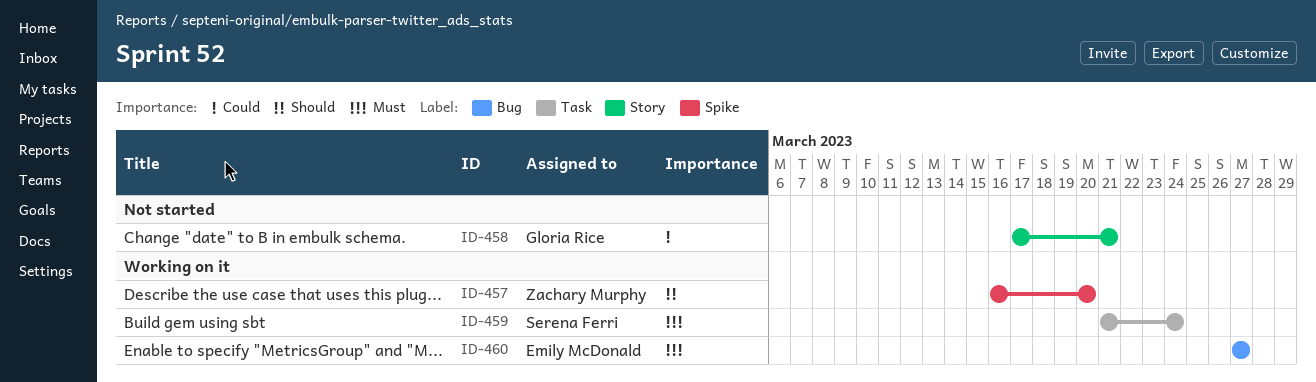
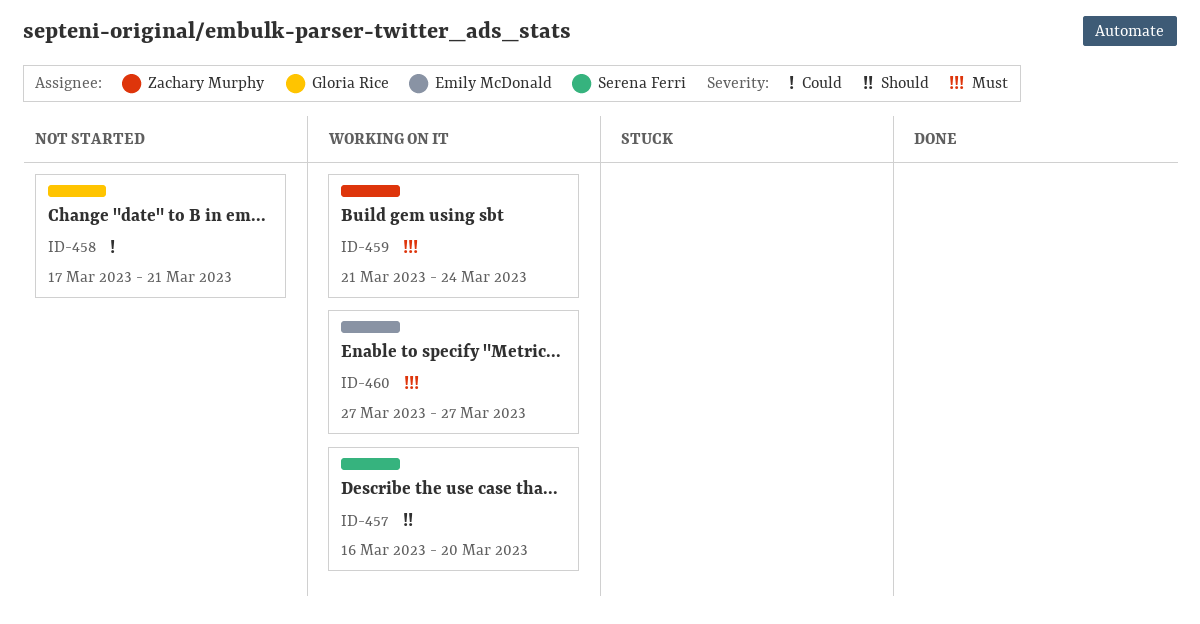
ID-457, owner: Zachary Murphy -> Serena Ferri
ID-459, owner: Serena Ferri -> Zachary Murphy

